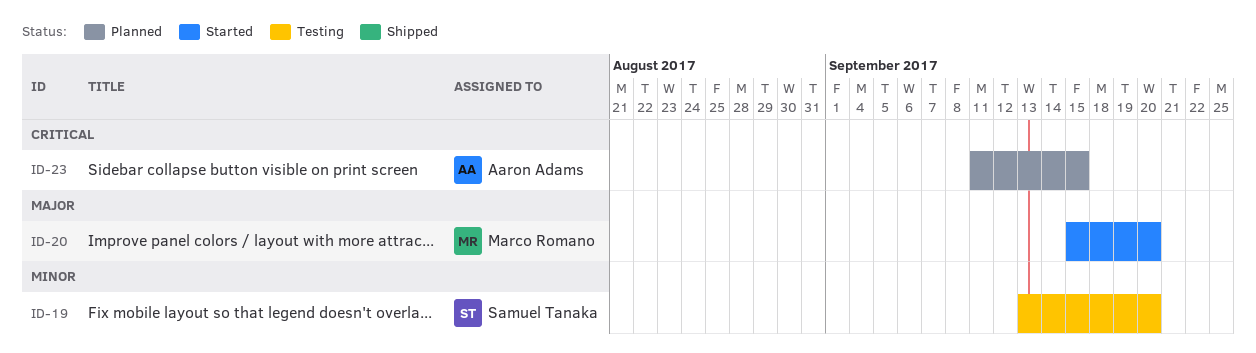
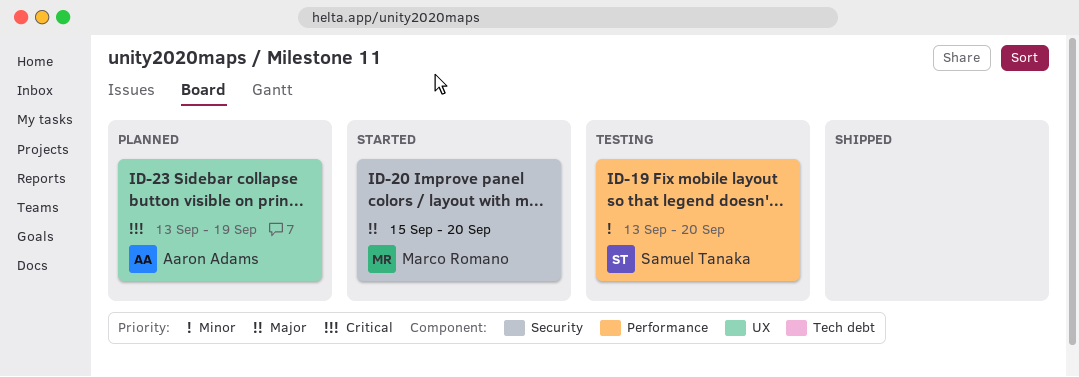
ID-23, start: Sep 11 -> Sep 13
ID-23, due: Sep 15 -> Sep 19

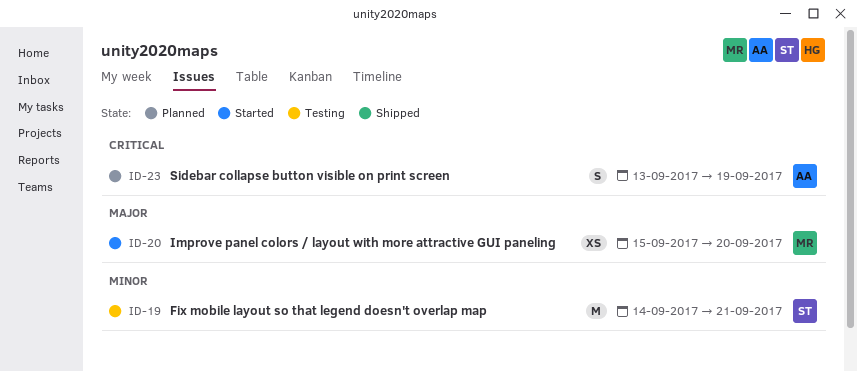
ID-19, start: Sep 13 -> Sep 14
ID-19, due: Sep 20 -> Sep 21

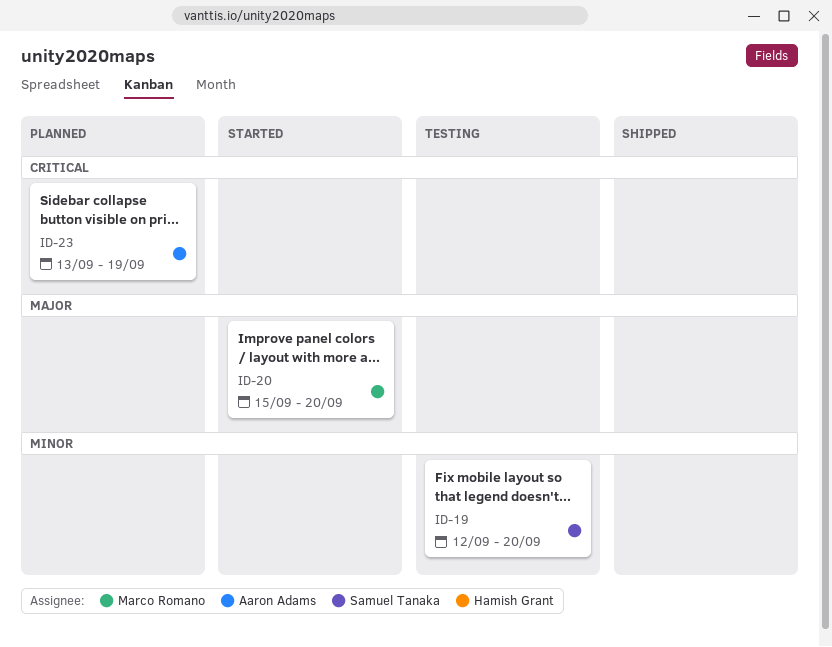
ID-19, start: Sep 14 -> Sep 12
ID-19, due: Sep 21 -> Sep 20

